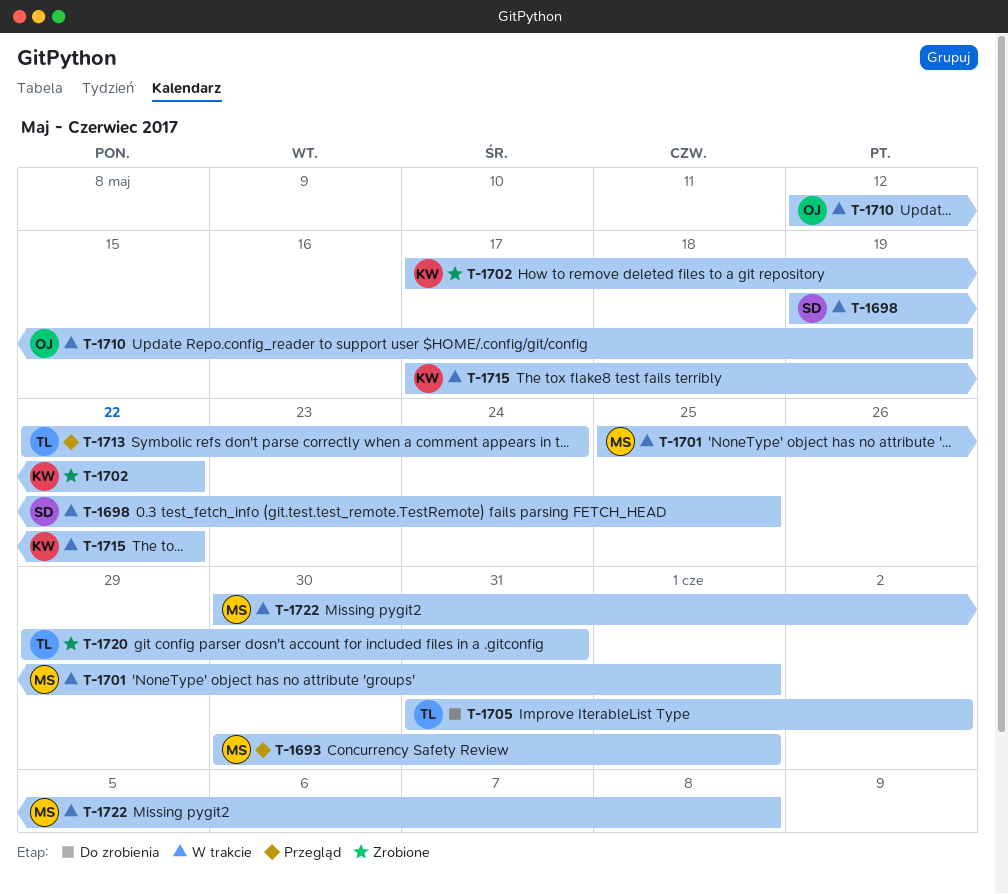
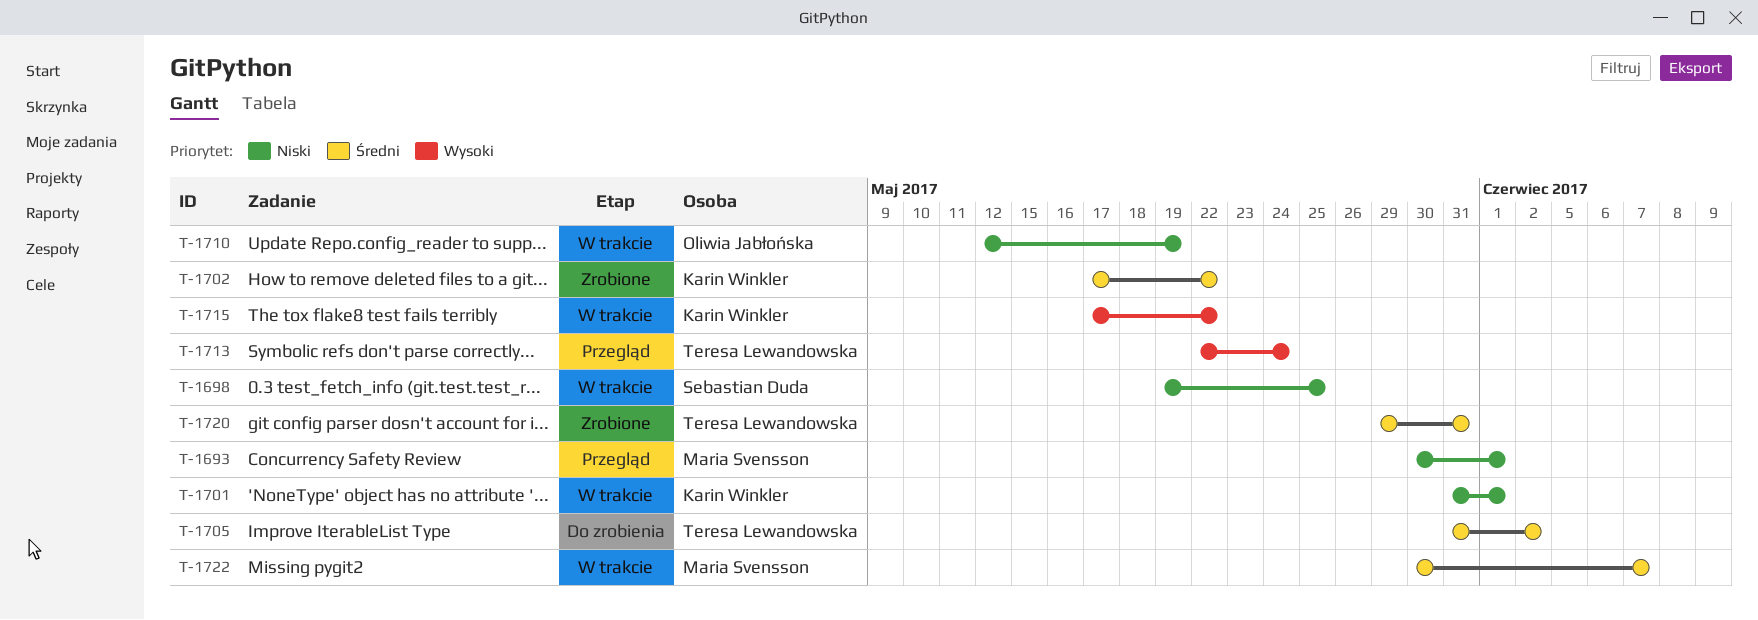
T-1701, owner: Maria Svensson -> Karin Winkler
T-1701, start: May 25 -> May 31
T-1722, due: Jun 8 -> Jun 7

